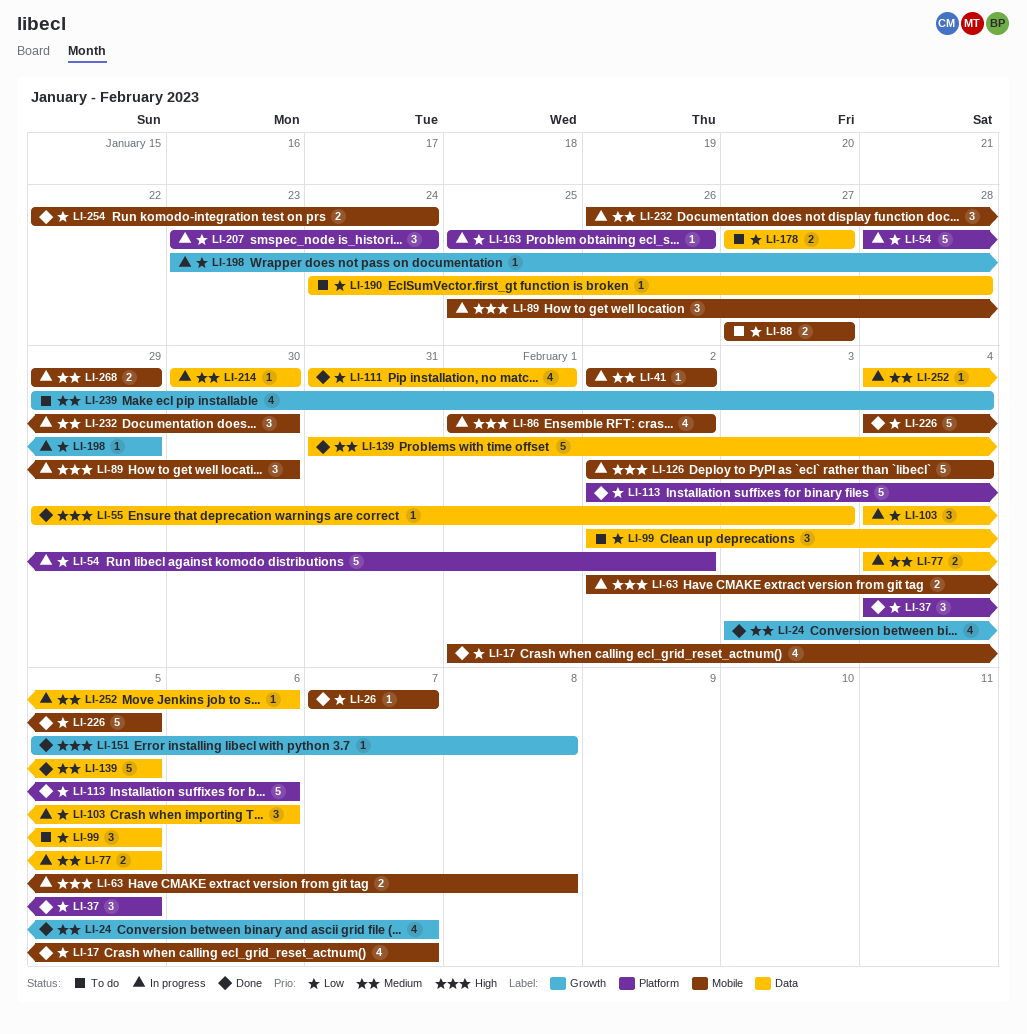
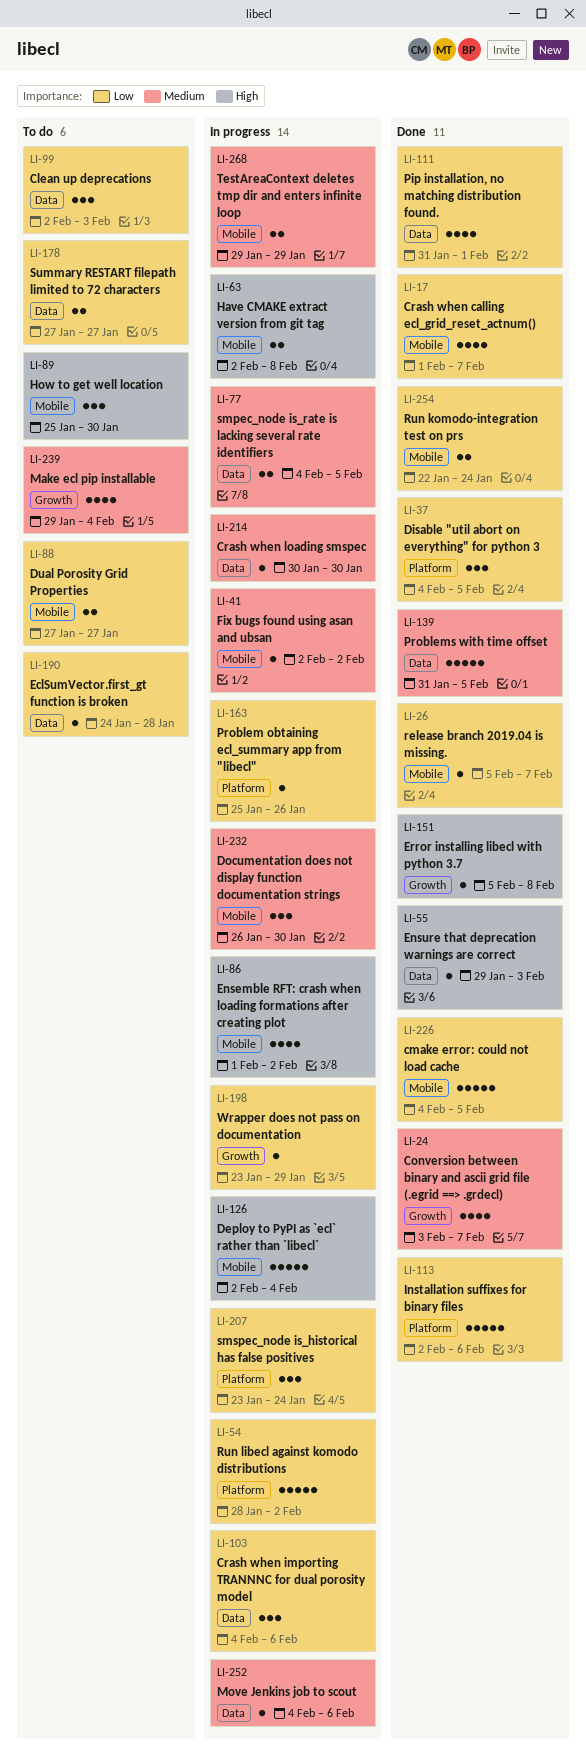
LI-26, start: Feb 7 -> Feb 5
LI-89, status: In progress -> To do
LI-99, due: Feb 5 -> Feb 3

